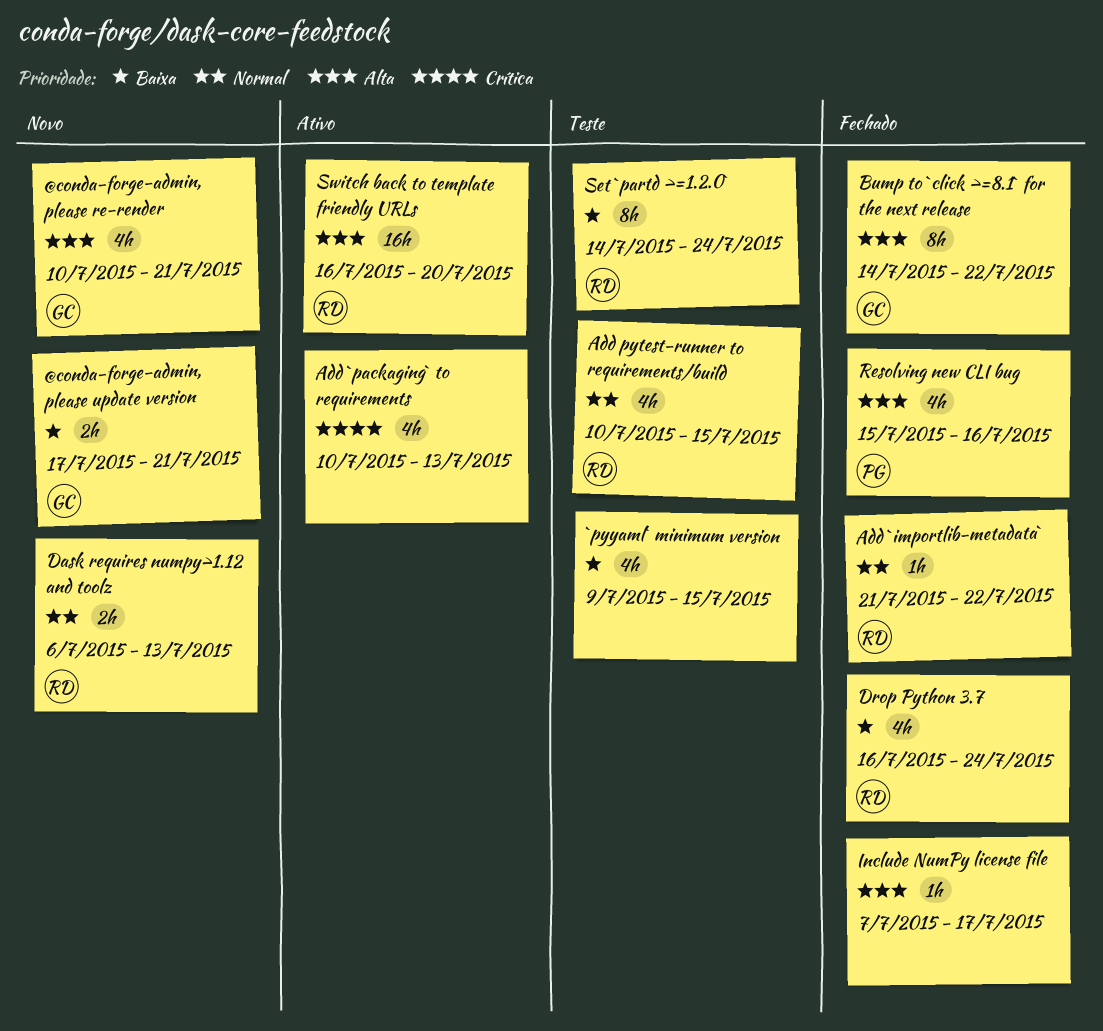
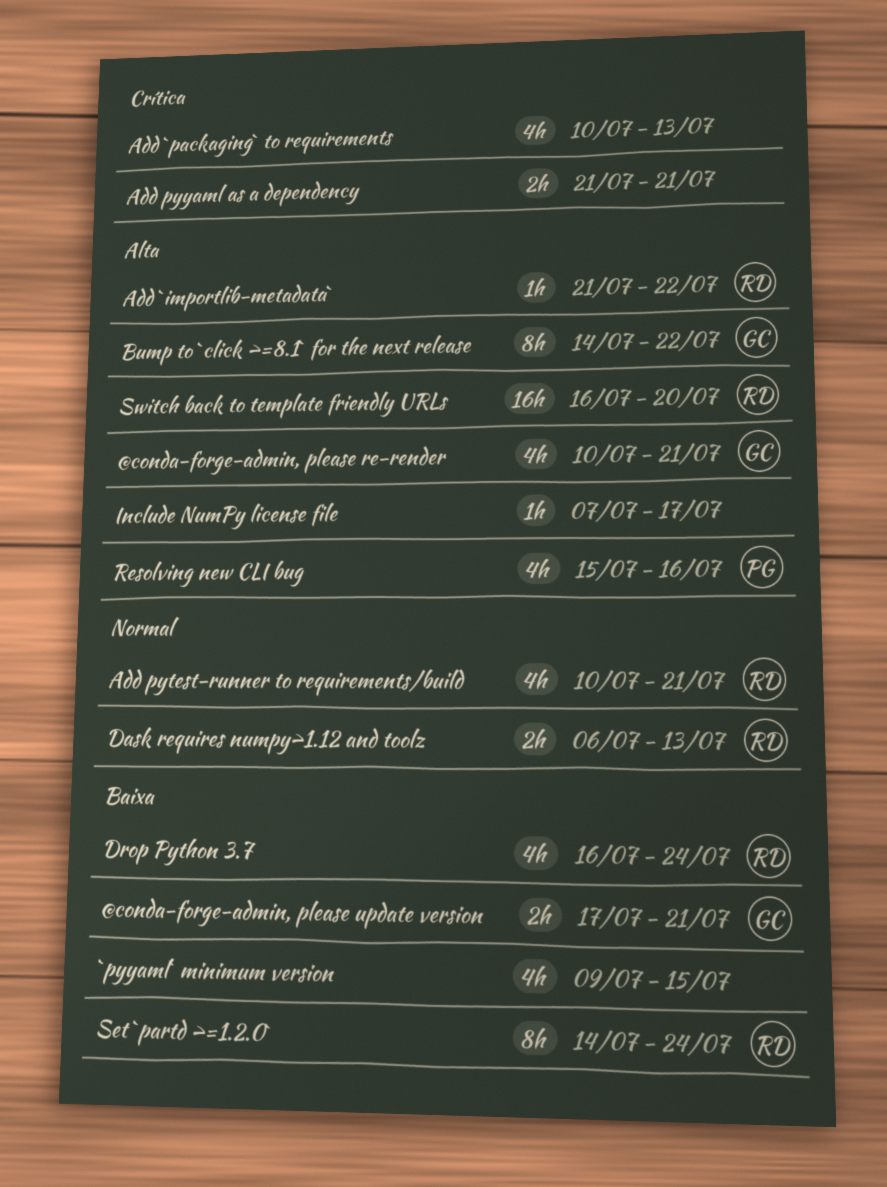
Add `importlib-metadata`, priority: Normal -> Alta
Add pytest-runner to requirements/build, due: Jul 15 -> Jul 21
Add pyyaml as a dependency: none -> present

